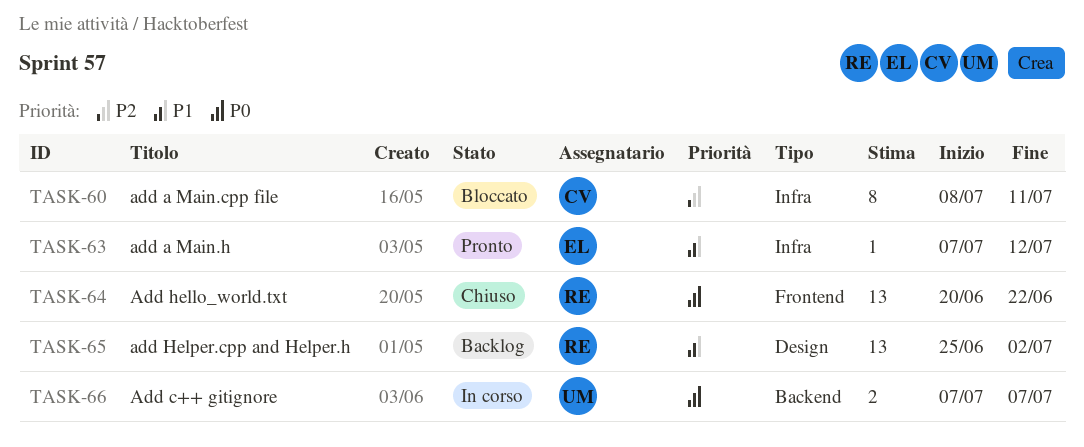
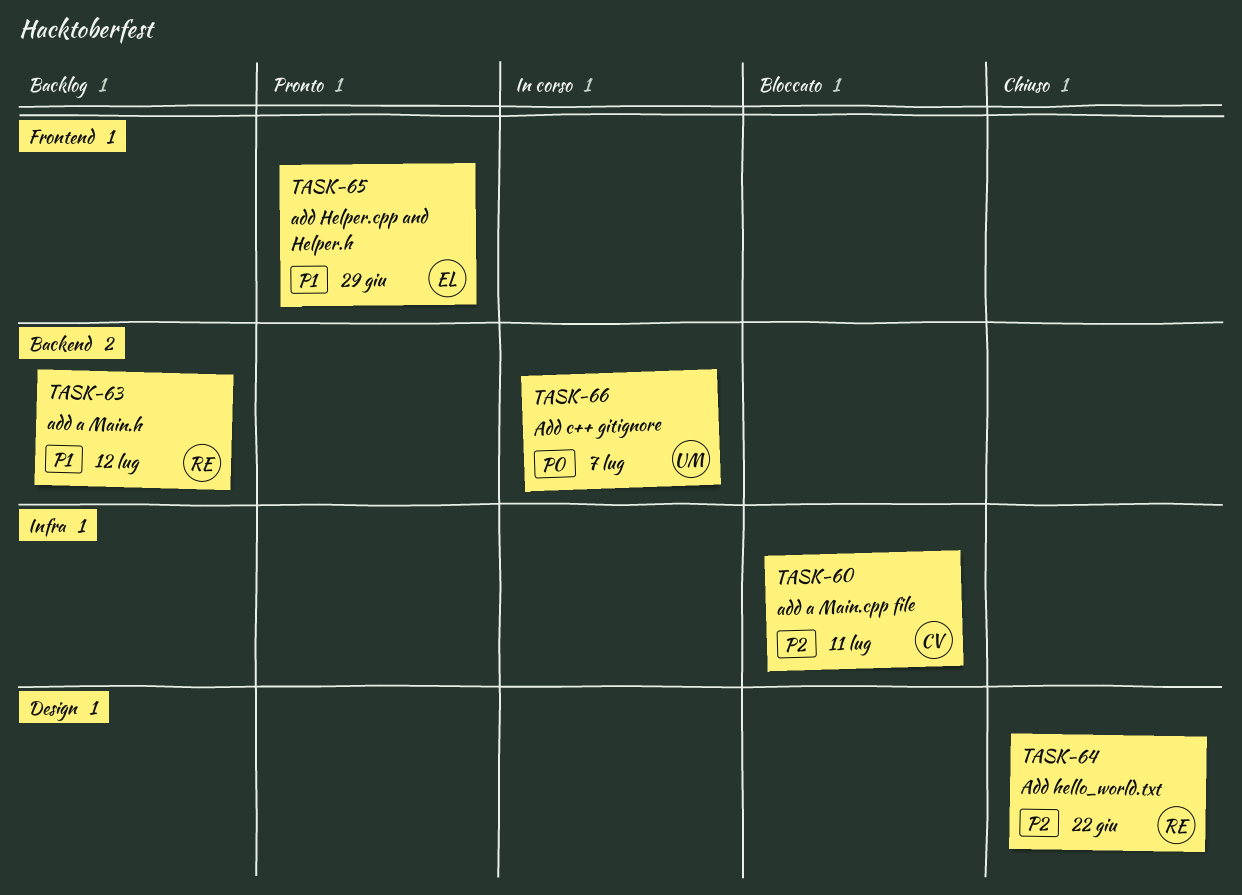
TASK-63, status: Pronto -> Backlog
TASK-63, owner: EL -> RE
TASK-63, label: Infra -> Backend
TASK-64, priority: P0 -> P2
TASK-64, label: Frontend -> Design
TASK-65, status: Backlog -> Pronto
TASK-65, owner: RE -> EL
TASK-65, label: Design -> Frontend
TASK-65, due: Jul 2 -> Jun 29

